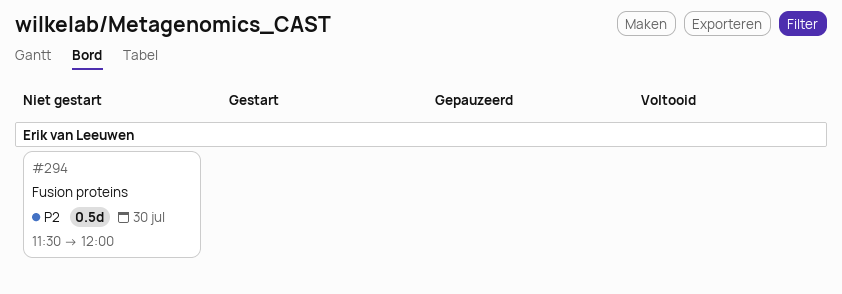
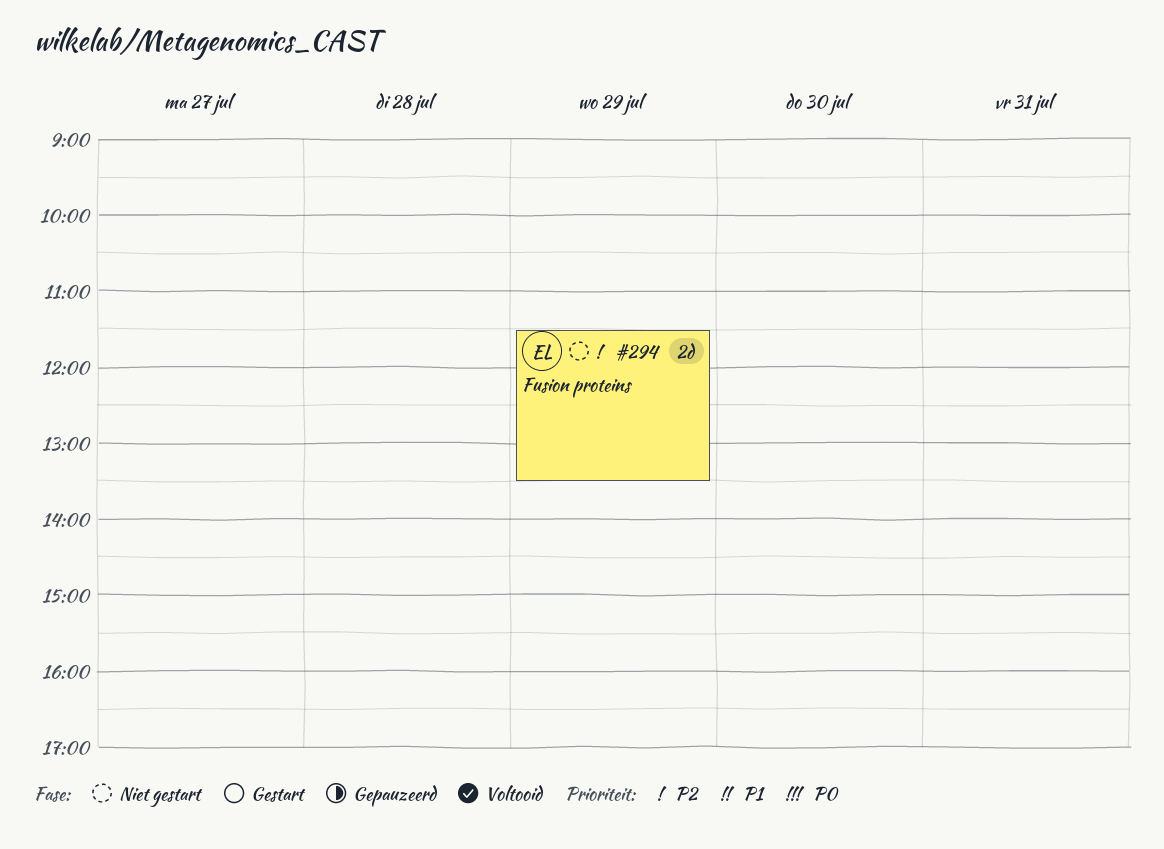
#294, estimate: 0.5d -> 2d
#294, day: Jul 30 -> Jul 29
#294, ends: 12:00 -> 13:30

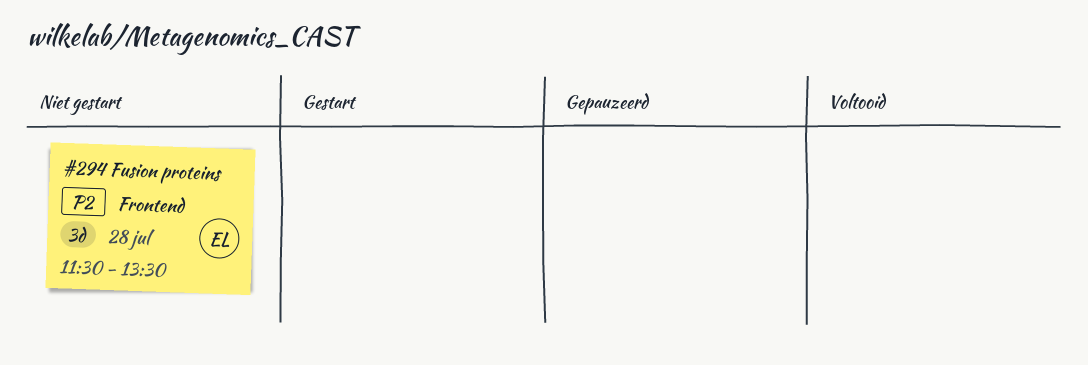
#294, estimate: 2d -> 3d
#294, day: Jul 29 -> Jul 28

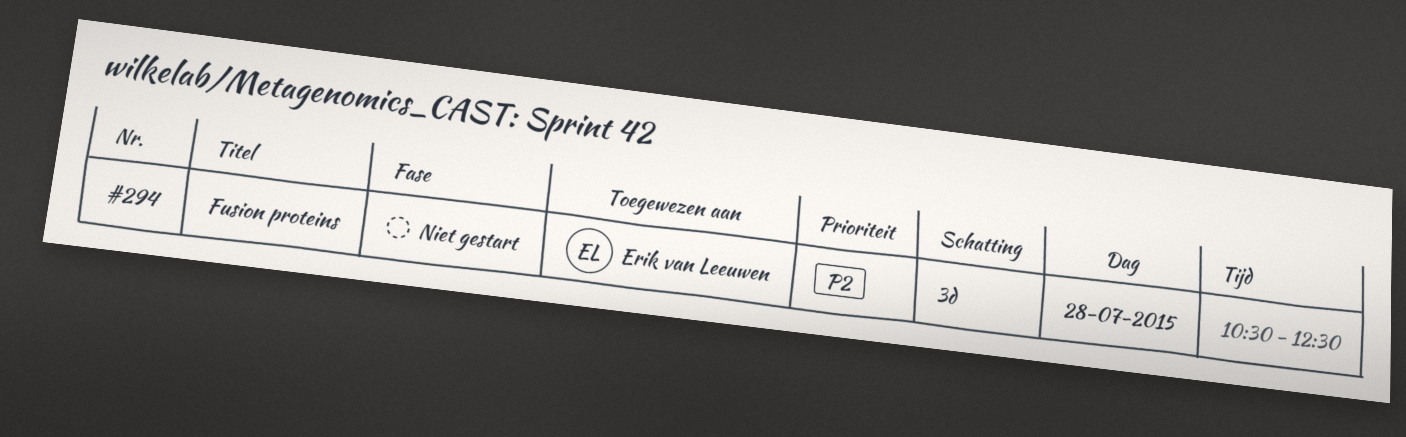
#294, begins: 11:30 -> 10:30
#294, ends: 13:30 -> 12:30

